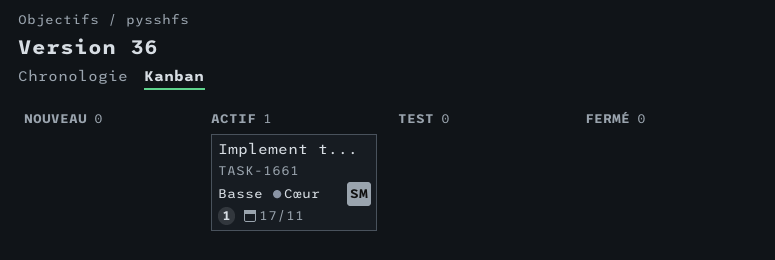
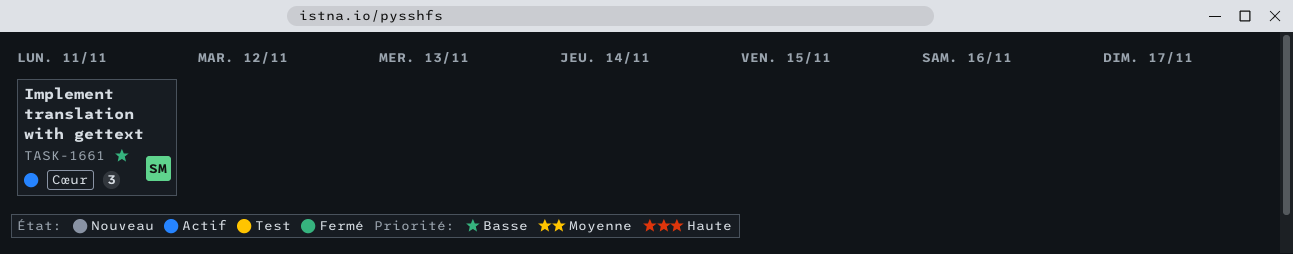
TASK-1661, estimate: 1 -> 3
TASK-1661, due: Nov 17 -> Nov 11

